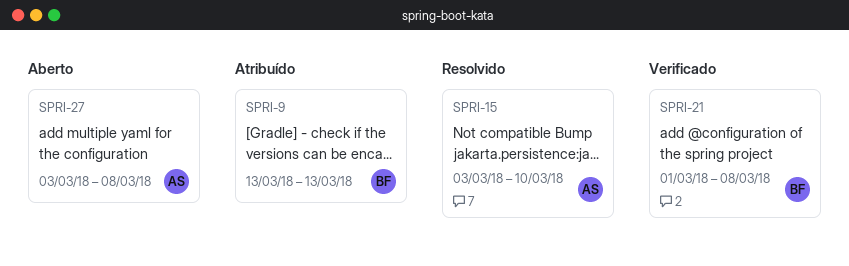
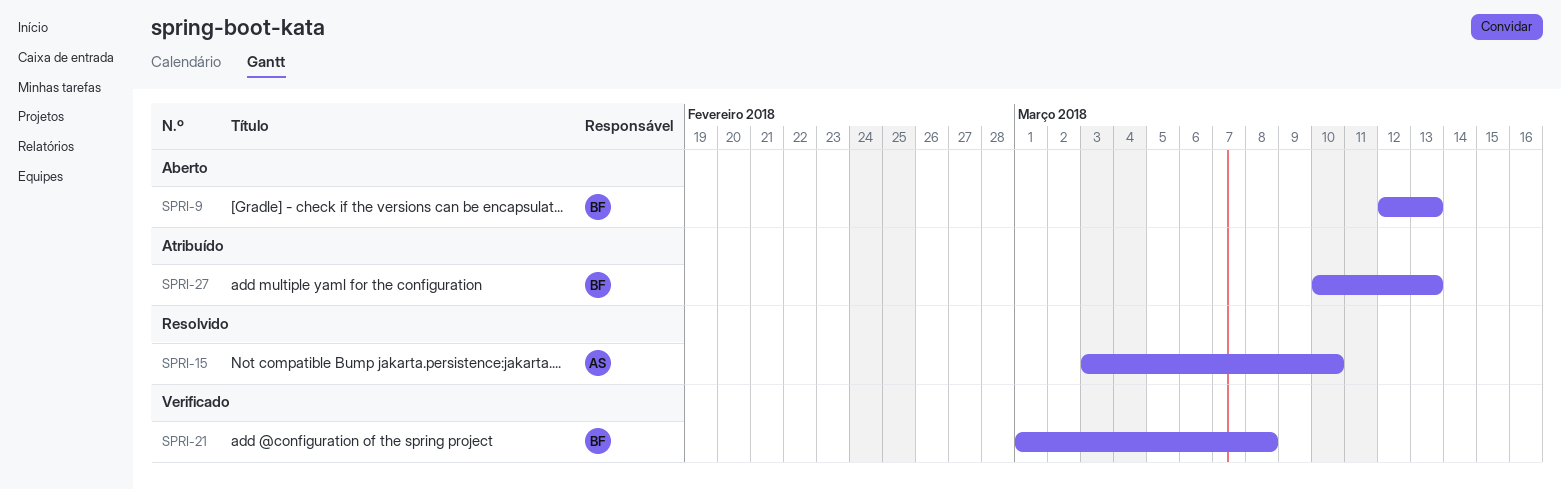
SPRI-9, status: Atribuído -> Aberto
SPRI-9, start: Mar 13 -> Mar 12
SPRI-27, status: Aberto -> Atribuído
SPRI-27, owner: AS -> BF
SPRI-27, start: Mar 3 -> Mar 10
SPRI-27, due: Mar 8 -> Mar 13

